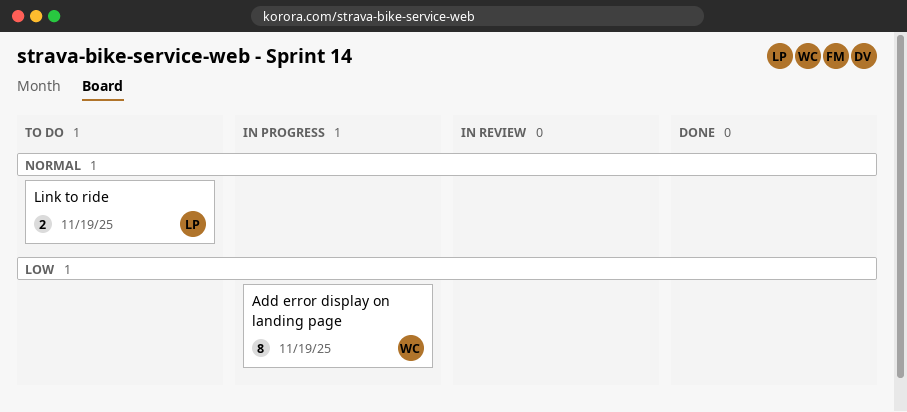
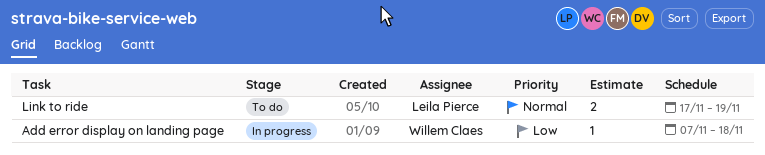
Add error display on landing page, estimate: 8 -> 1
Add error display on landing page, due: Nov 19 -> Nov 18

